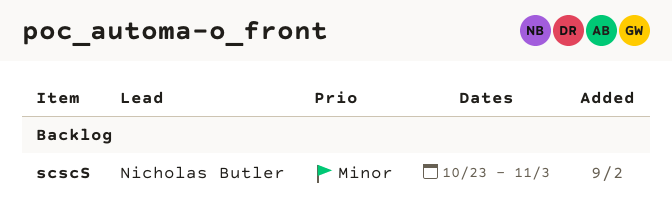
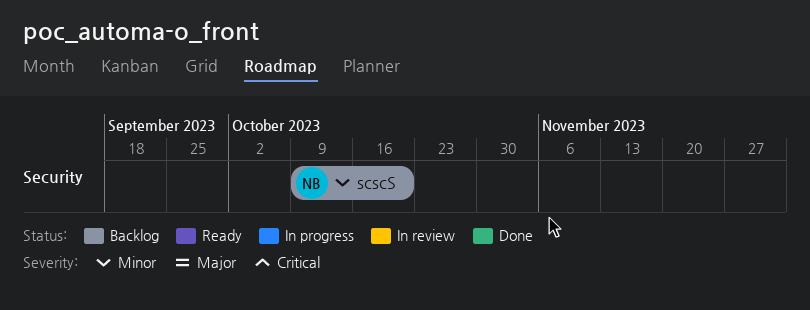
scscS, start: Oct 23 -> Oct 9
scscS, due: Nov 3 -> Oct 20

